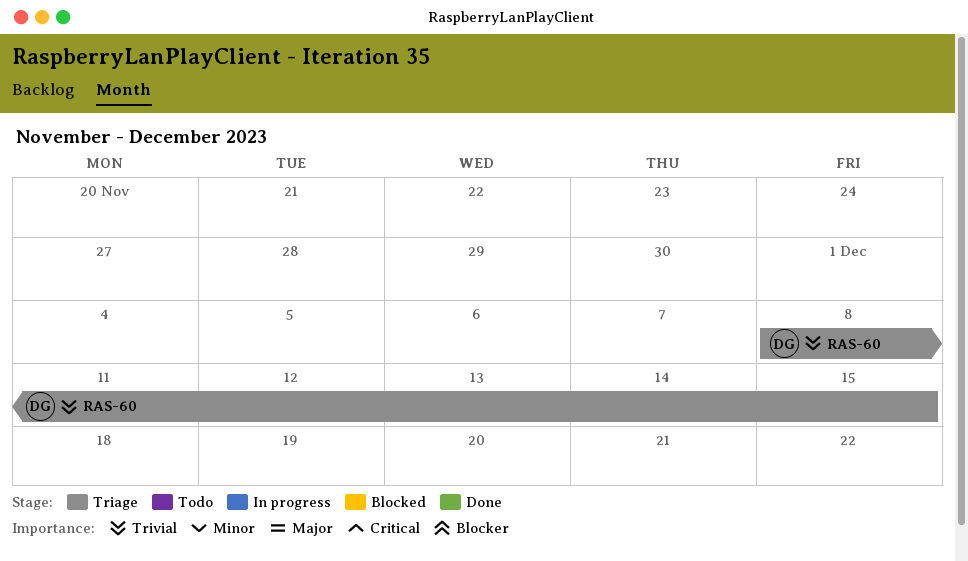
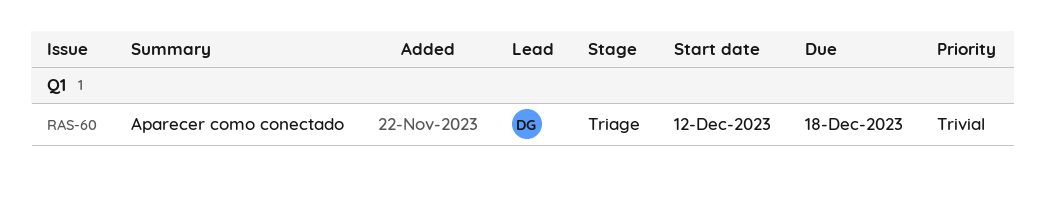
RAS-60, start: Dec 8 -> Dec 12
RAS-60, due: Dec 15 -> Dec 18

